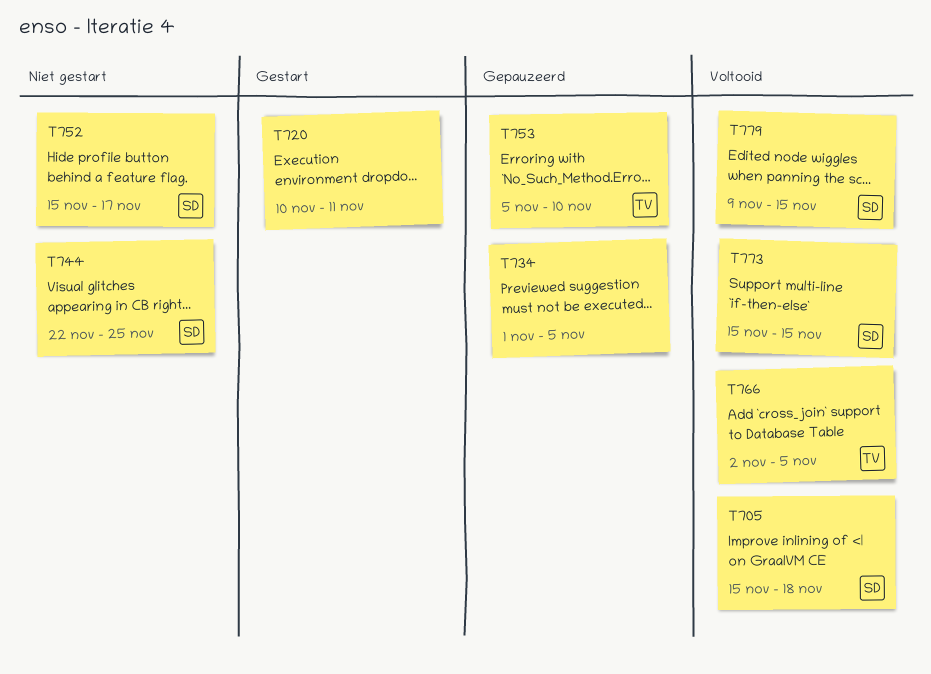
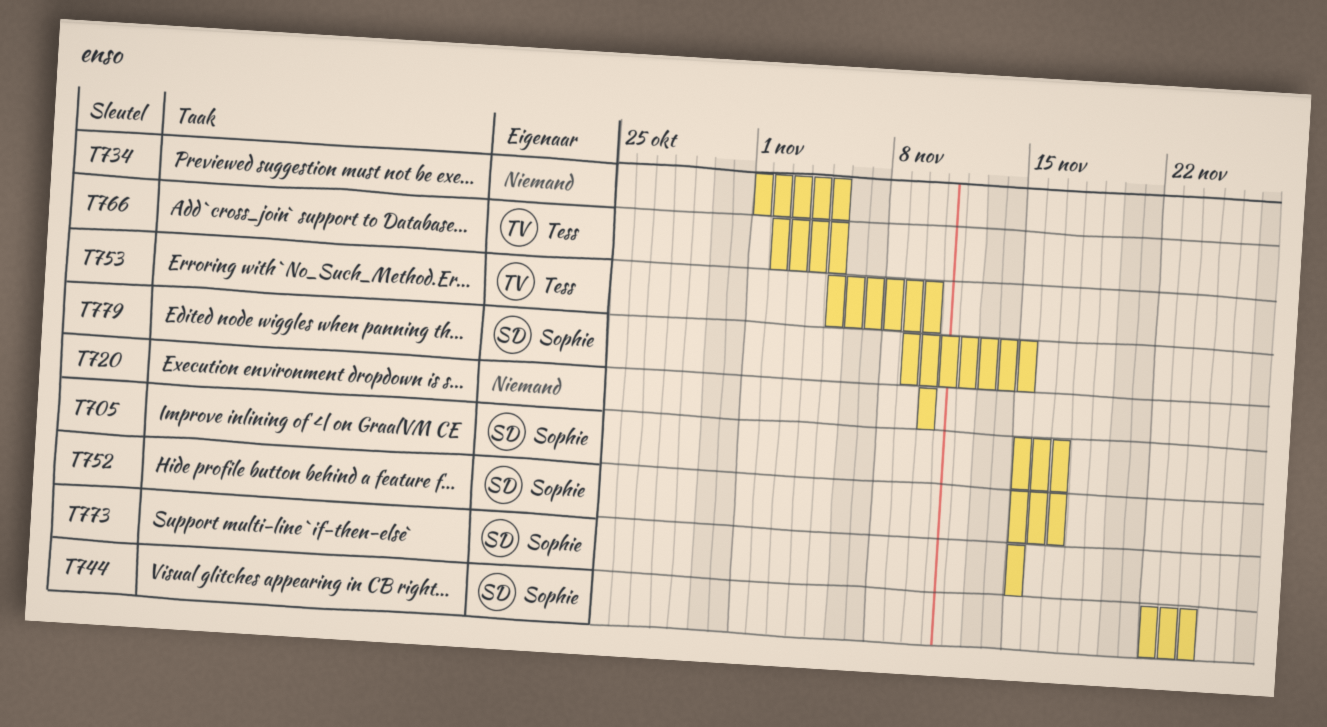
T705, due: Nov 18 -> Nov 17
T720, due: Nov 11 -> Nov 10
T744, due: Nov 25 -> Nov 24

